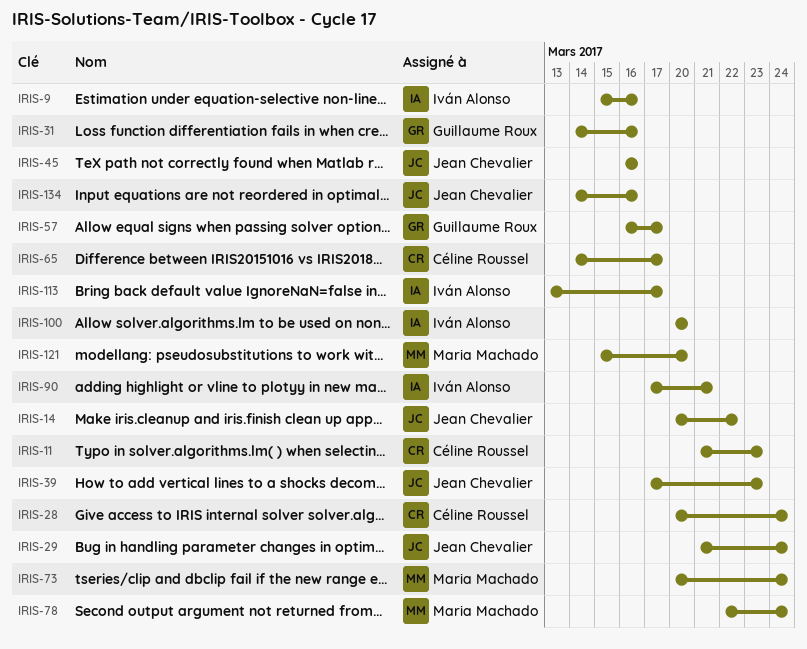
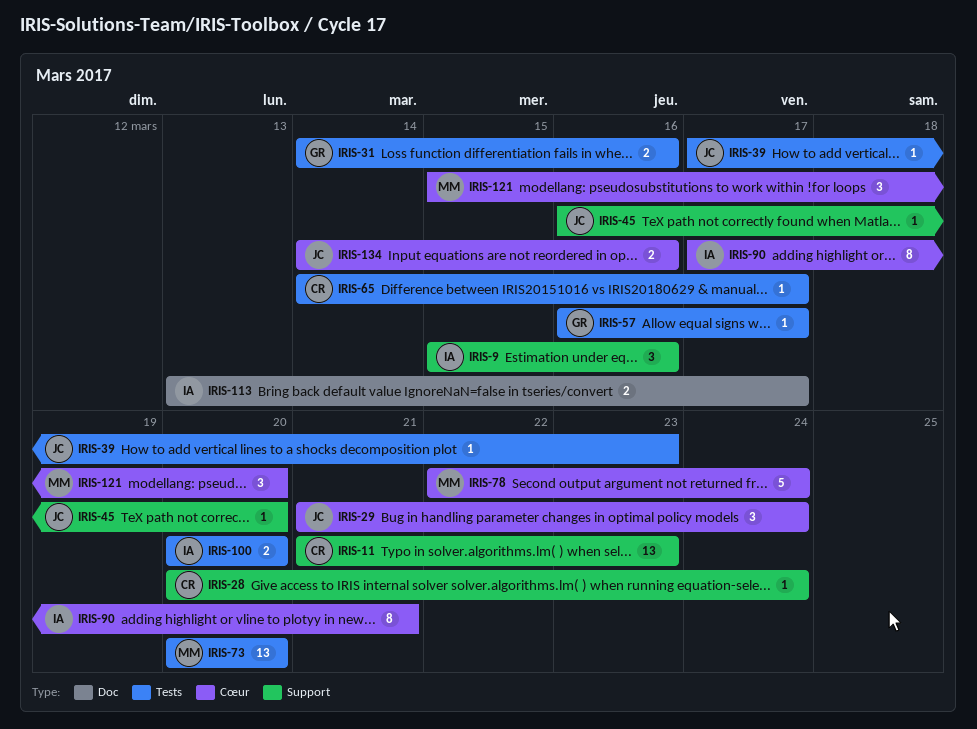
IRIS-14: present -> none
IRIS-45, due: Mar 16 -> Mar 20
IRIS-73, due: Mar 24 -> Mar 20

